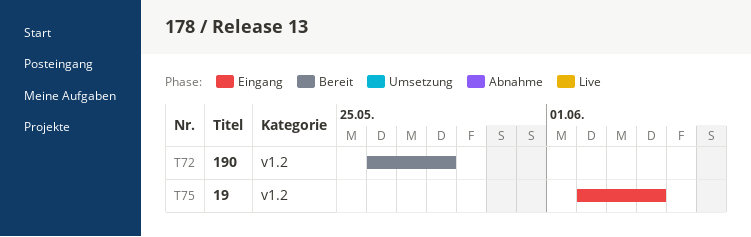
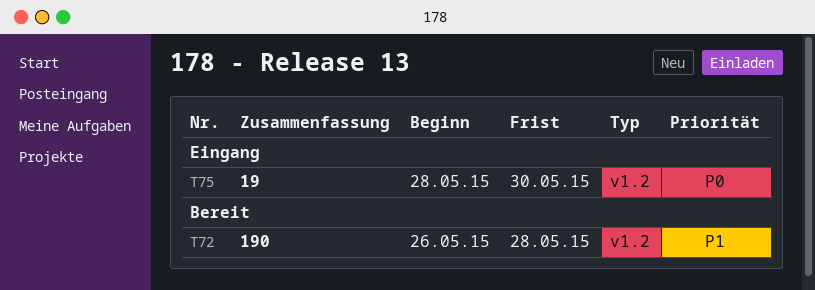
T75, start: Jun 2 -> May 28
T75, due: Jun 4 -> May 30

